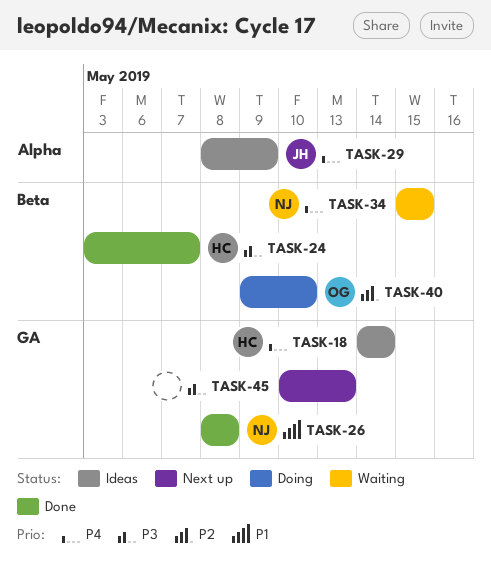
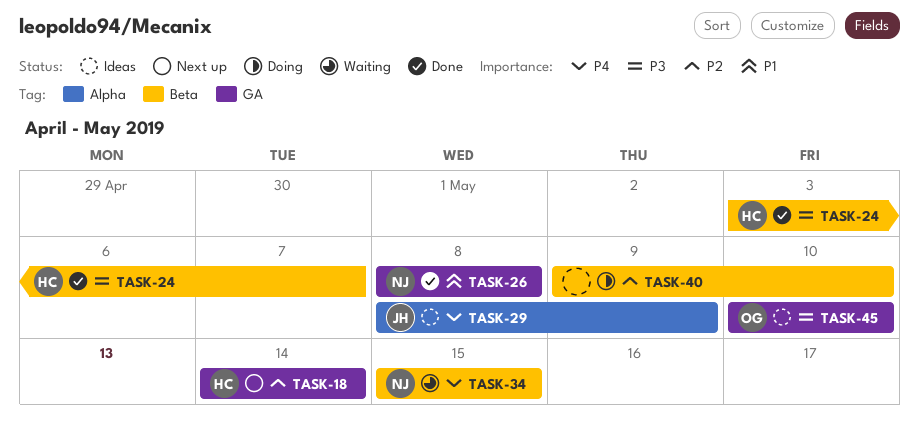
TASK-18, status: Ideas -> Next up
TASK-18, priority: P4 -> P2
TASK-40, owner: OG -> none
TASK-45, status: Next up -> Ideas
TASK-45, owner: none -> OG
TASK-45, due: May 13 -> May 10

